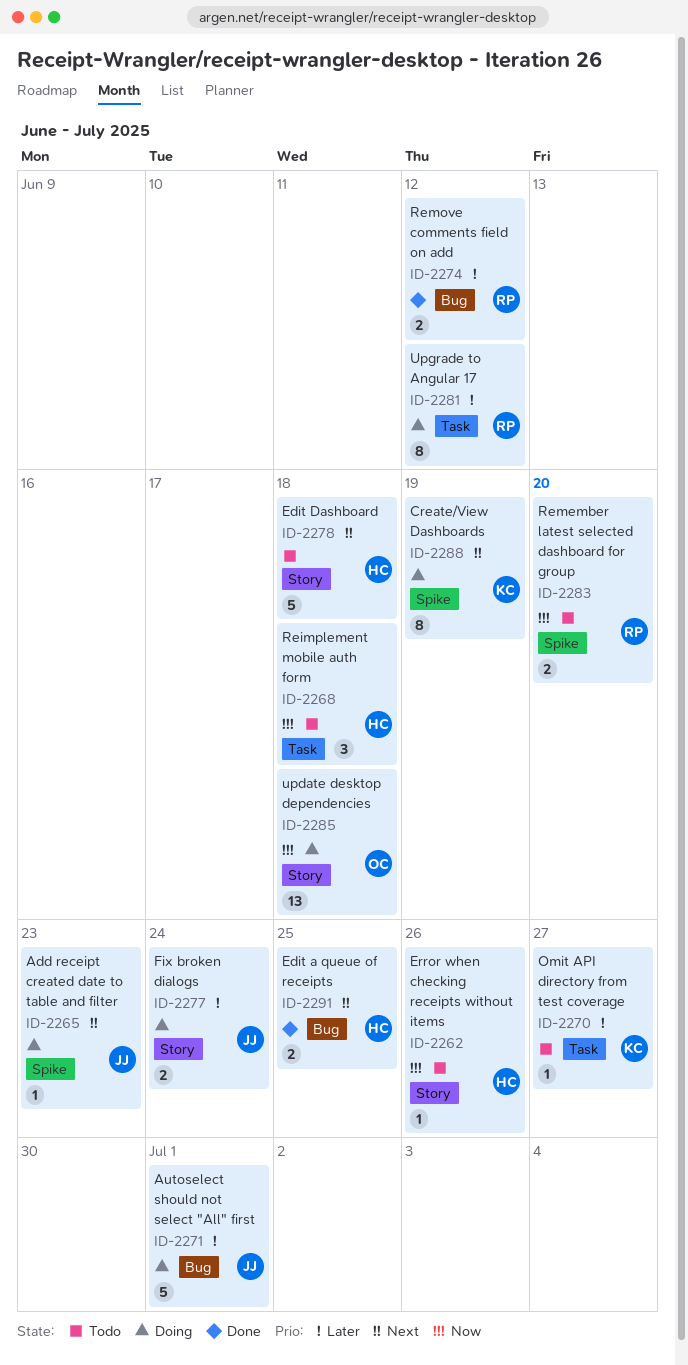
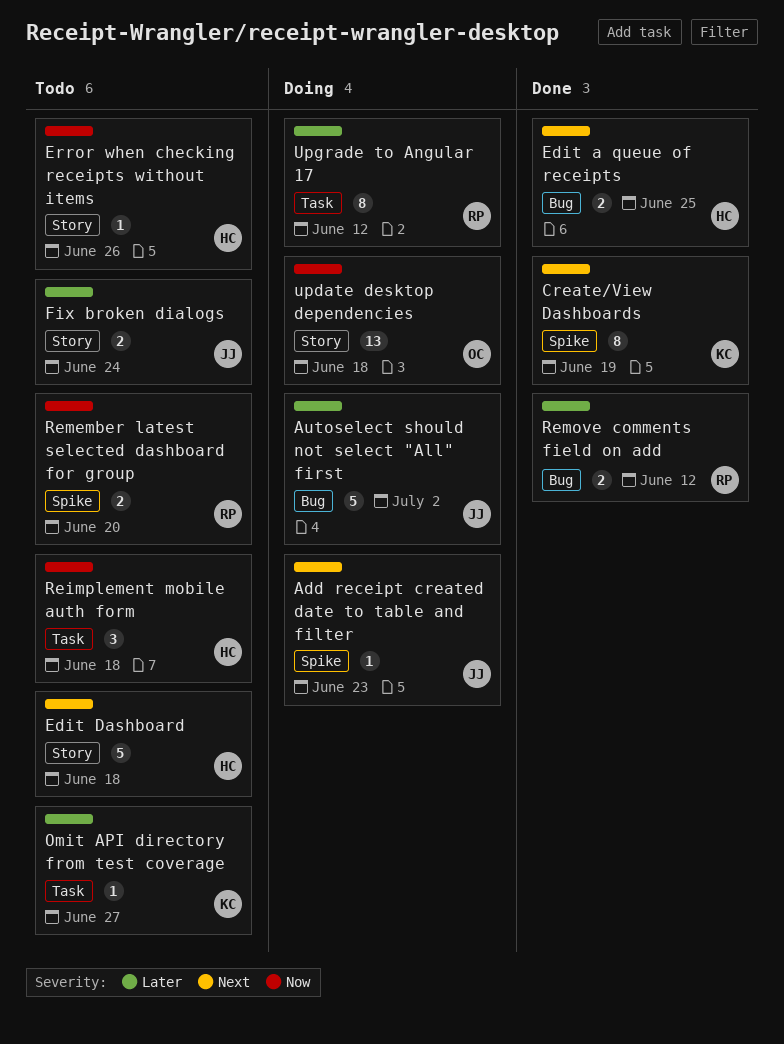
Autoselect should not select "All" first, due: Jul 1 -> Jul 2
Create/View Dashboards, status: Doing -> Done
Fix broken dialogs, status: Doing -> Todo

